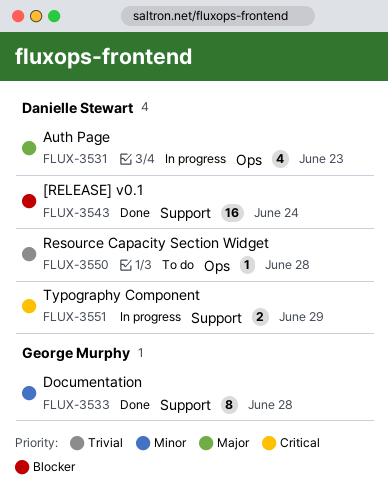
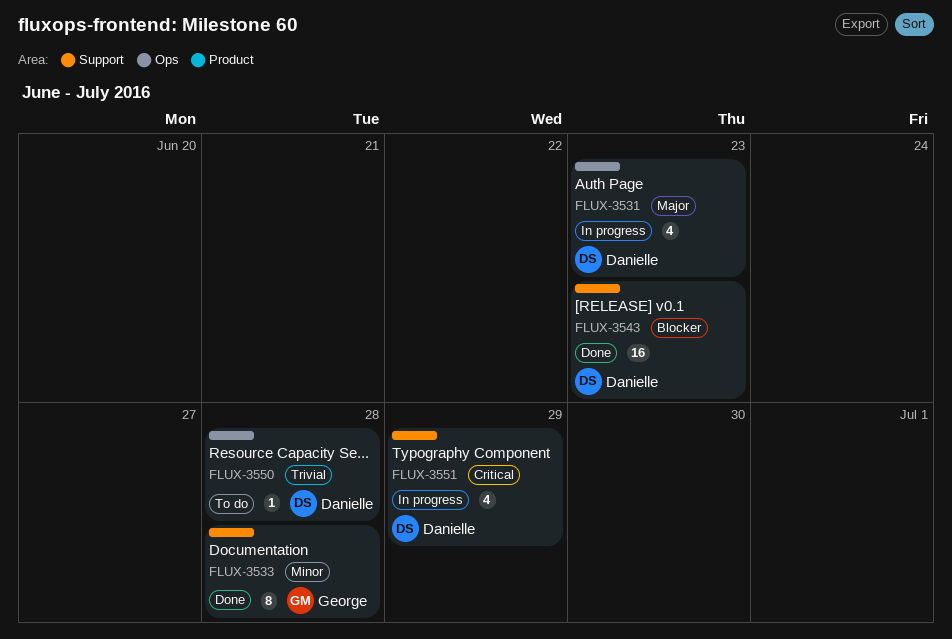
FLUX-3543, due: Jun 24 -> Jun 23
FLUX-3551, estimate: 2 -> 4

